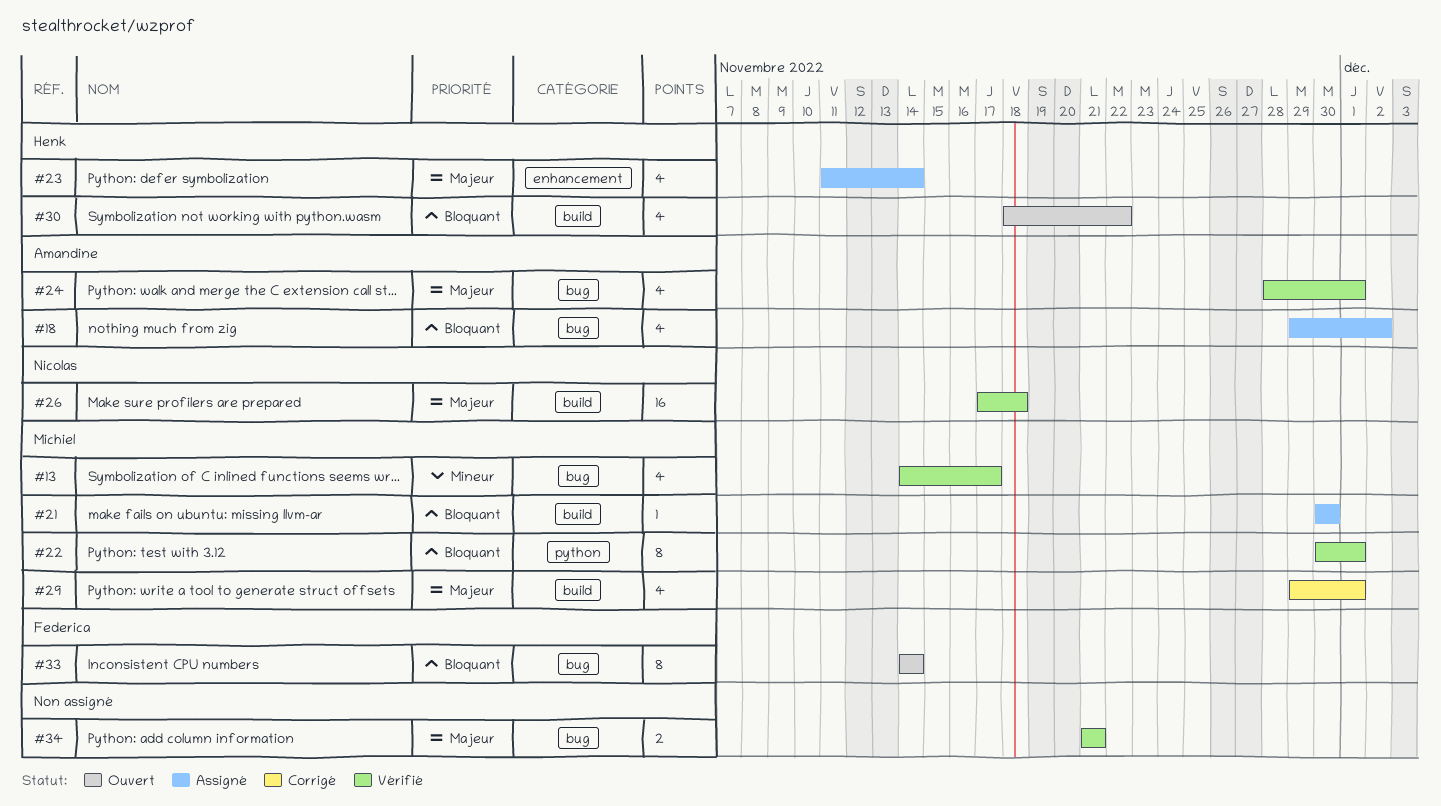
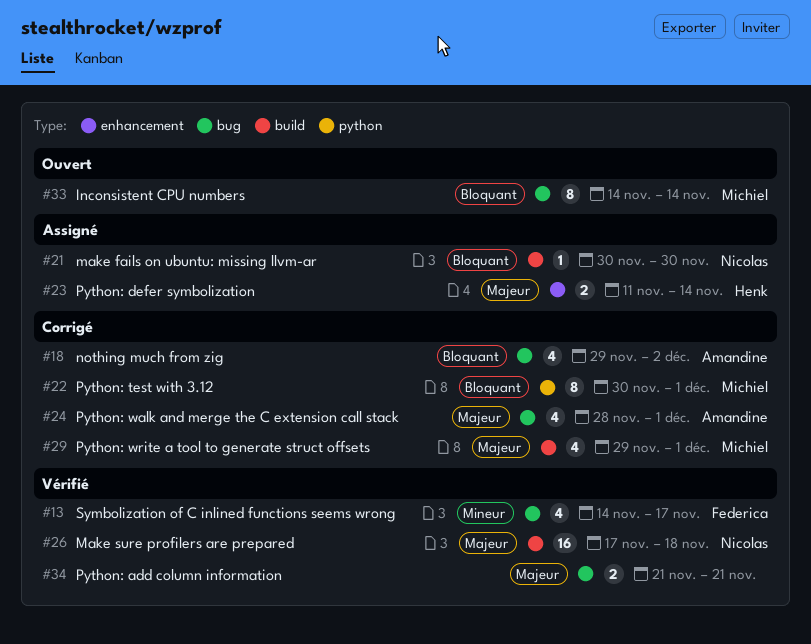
#13, owner: Michiel -> Federica
#18, status: Assigné -> Corrigé
#21, owner: Michiel -> Nicolas
#22, status: Vérifié -> Corrigé
#23, estimate: 4 -> 2
#24, status: Vérifié -> Corrigé
#30: present -> none
#33, owner: Federica -> Michiel

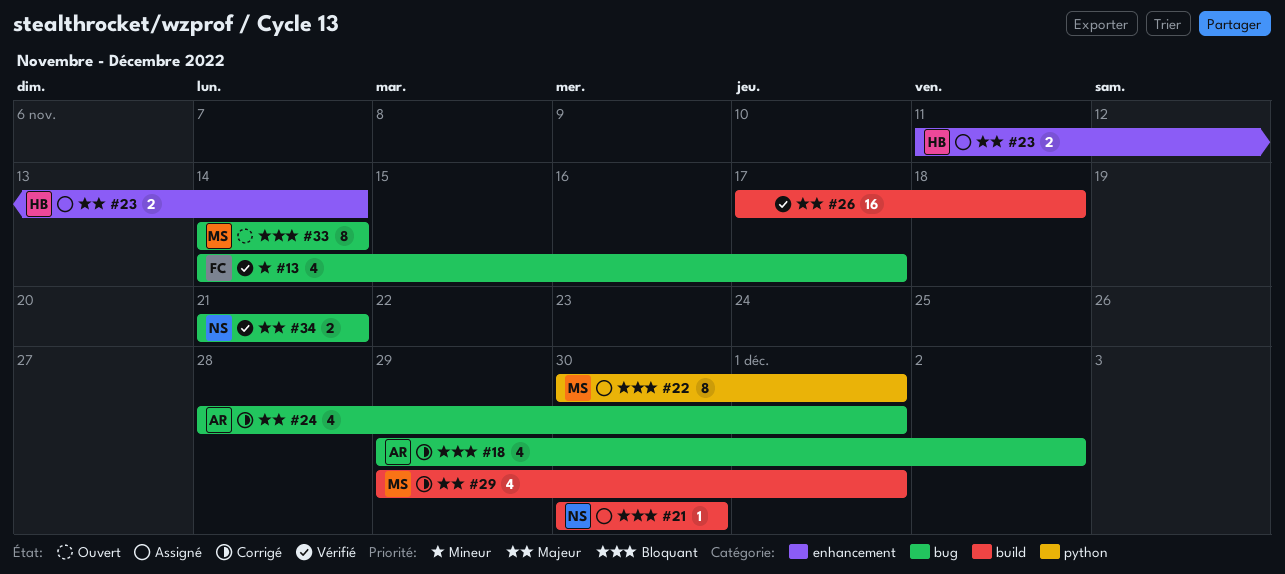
#22, status: Corrigé -> Assigné
#26, owner: Nicolas -> none
#34, owner: none -> Nicolas

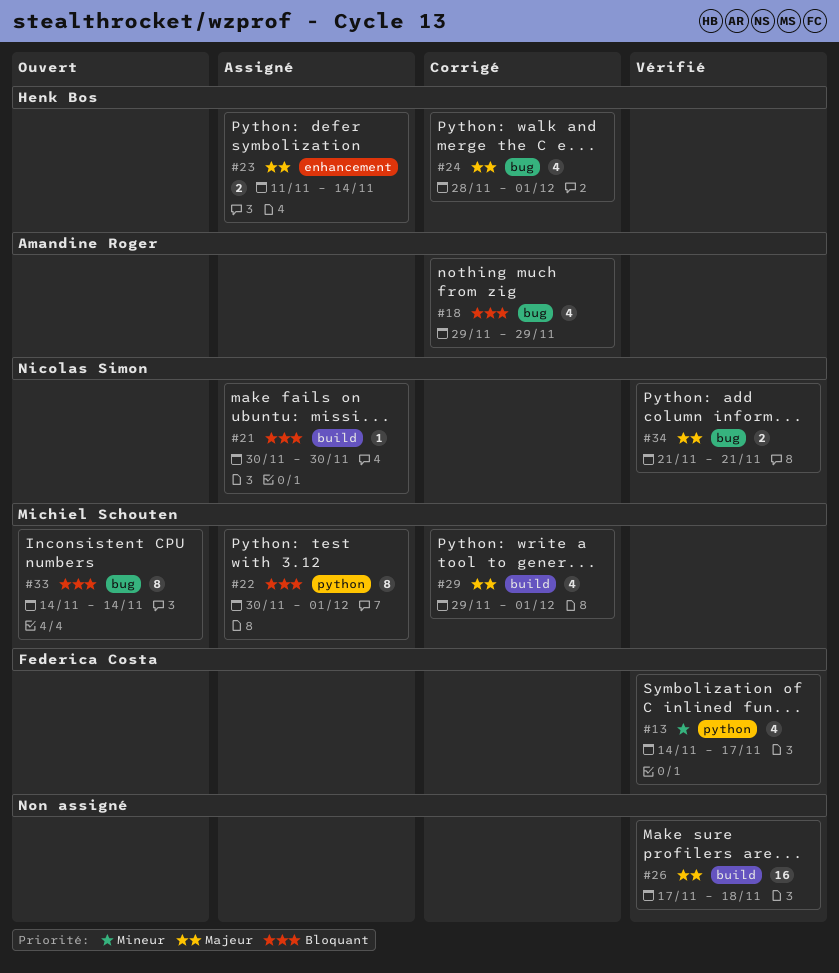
#13, label: bug -> python
#18, due: Dec 2 -> Nov 29
#24, owner: Amandine Roger -> Henk Bos

